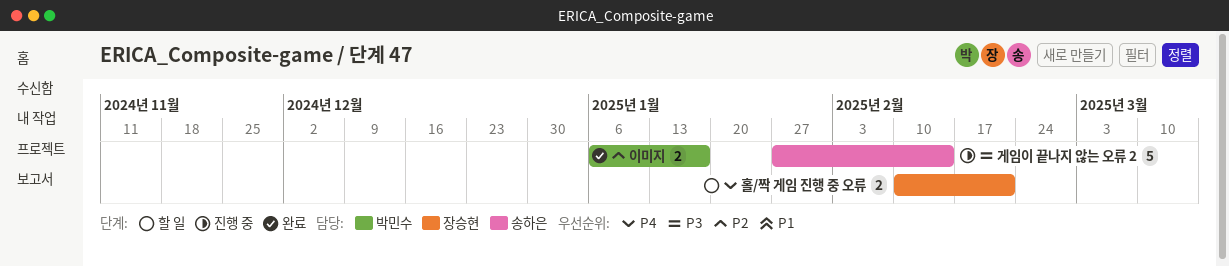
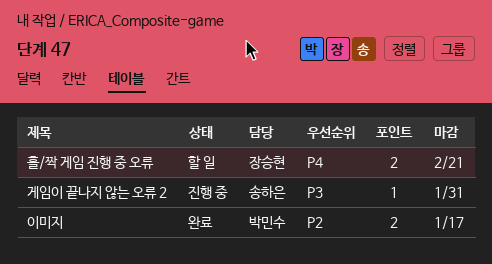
게임이 끝나지 않는 오류 2, estimate: 5 -> 1
게임이 끝나지 않는 오류 2, due: Feb 14 -> Jan 31

